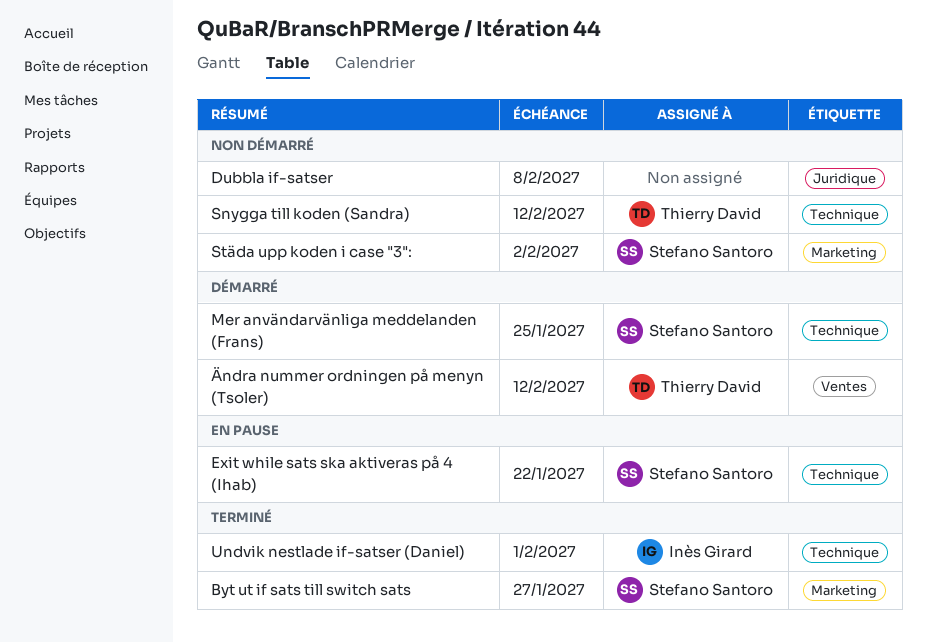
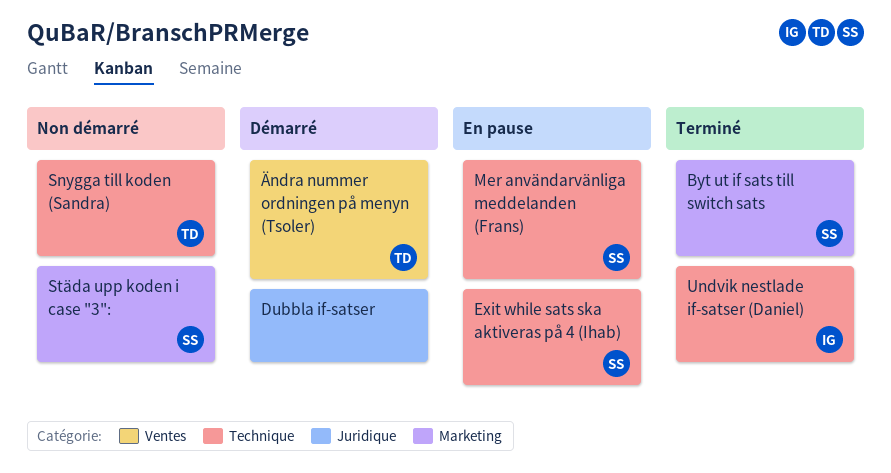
Dubbla if-satser, status: Non démarré -> Démarré
Mer användarvänliga meddelanden (Frans), status: Démarré -> En pause

